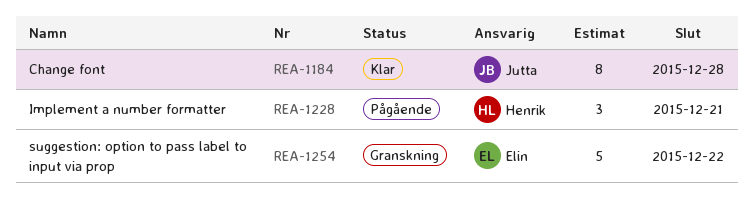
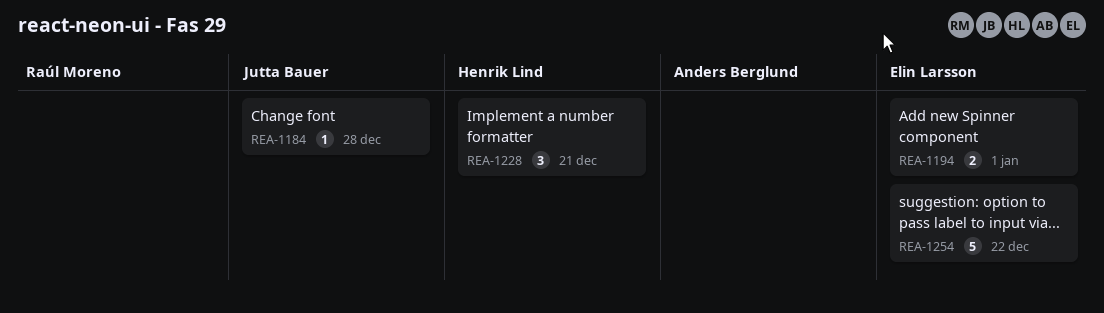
REA-1184, estimate: 8 -> 1
REA-1194: none -> present

